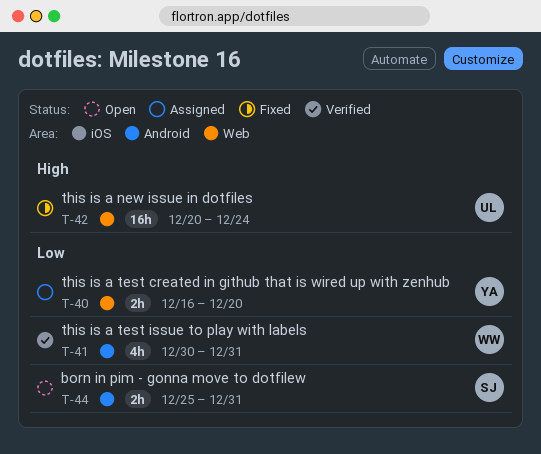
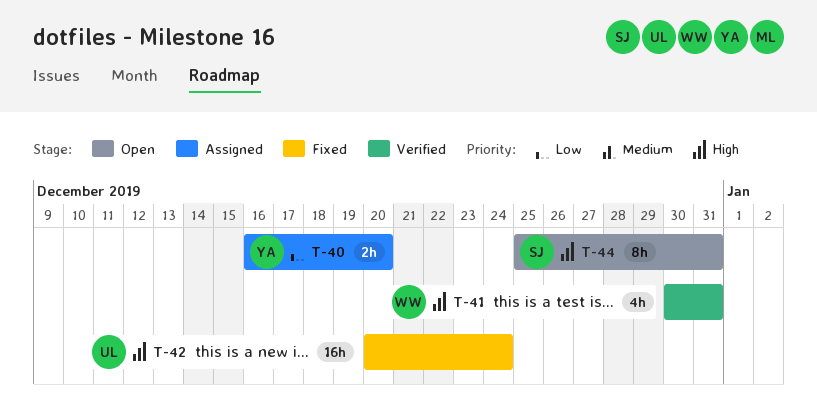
T-41, priority: Low -> High
T-44, priority: Low -> High
T-44, estimate: 2h -> 8h

